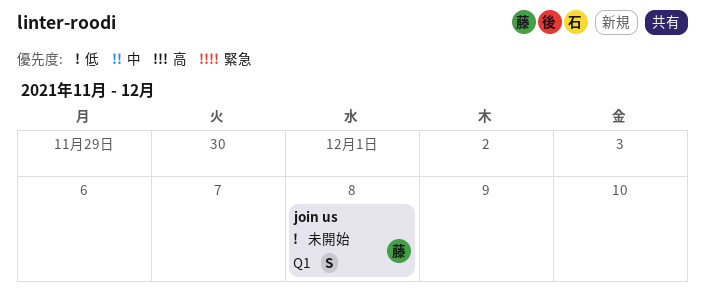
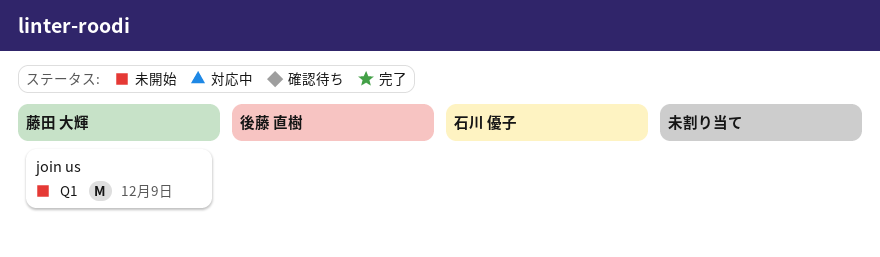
join us, estimate: S -> M
join us, due: Dec 8 -> Dec 9

